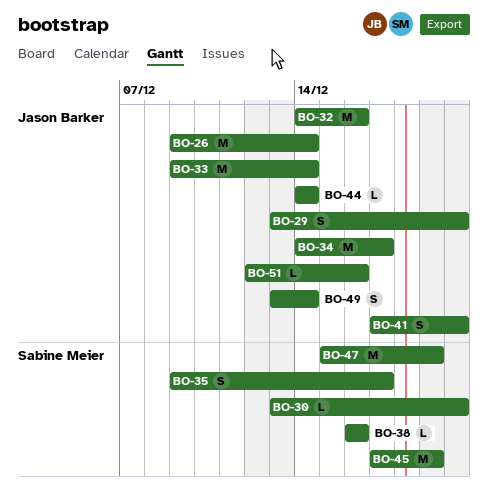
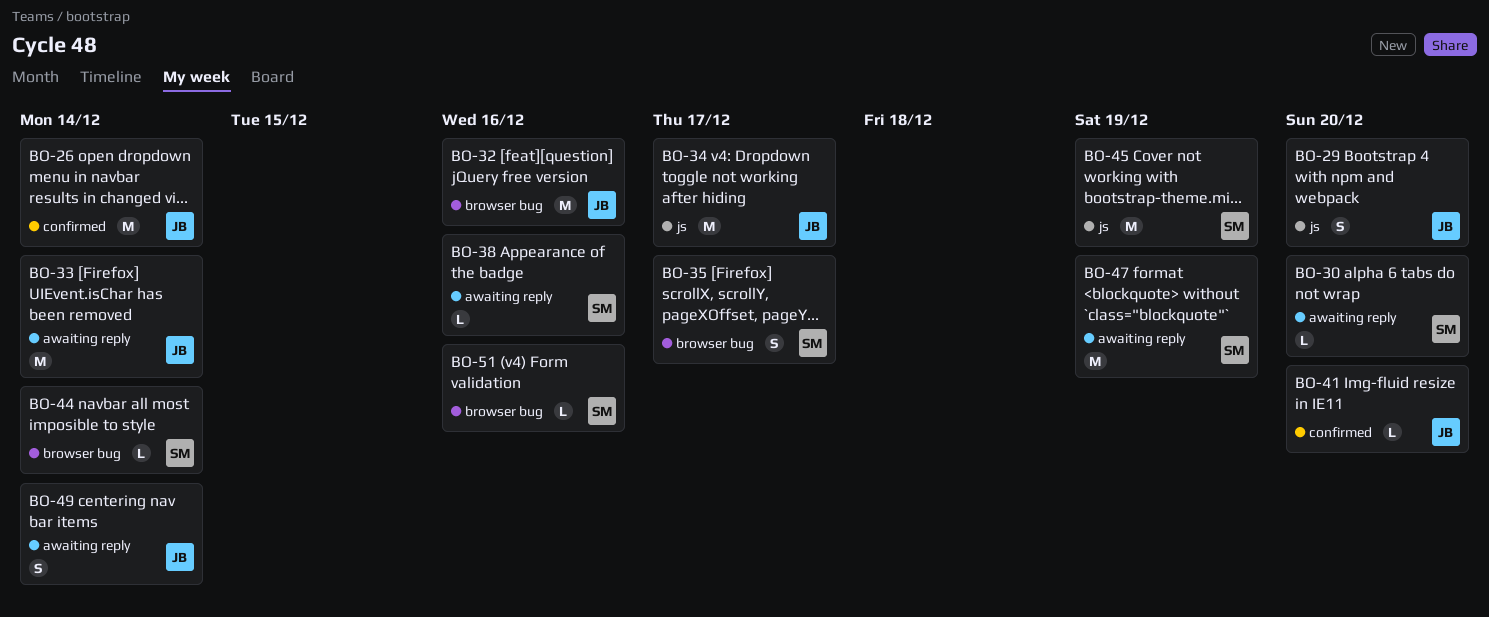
BO-41, estimate: S -> L
BO-44, owner: Jason Barker -> Sabine Meier
BO-51, owner: Jason Barker -> Sabine Meier

